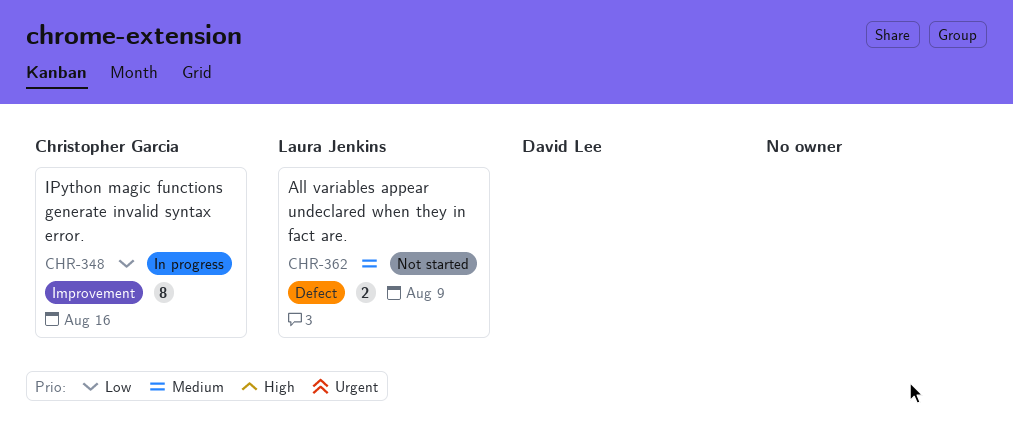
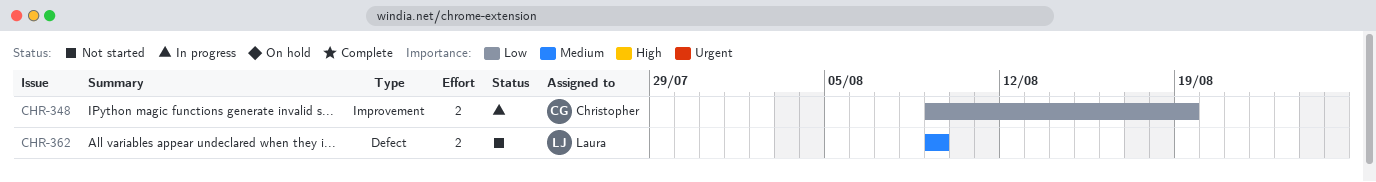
CHR-348, estimate: 8 -> 2
CHR-348, due: Aug 16 -> Aug 19

